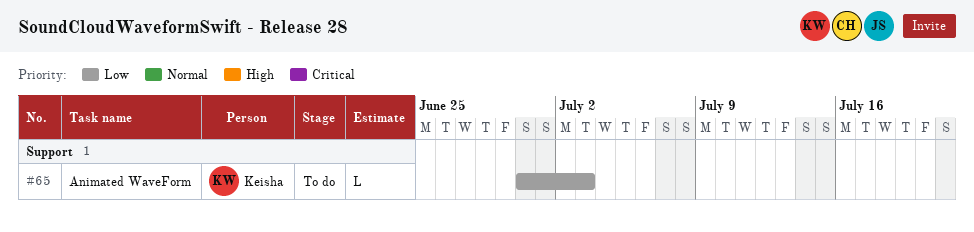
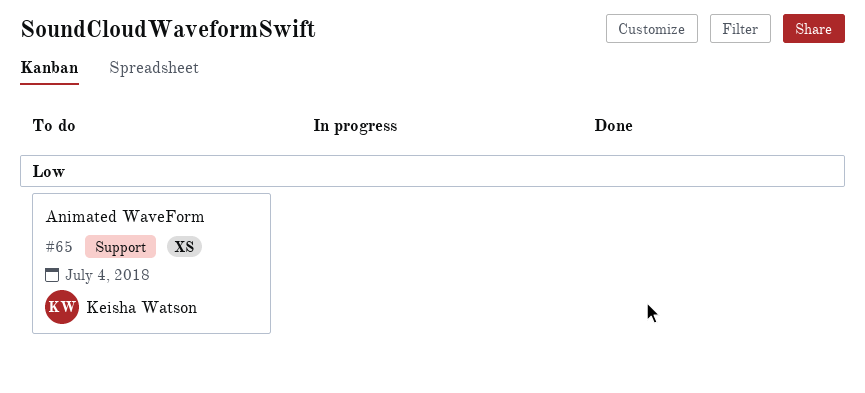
#65, estimate: L -> XS
#65, due: Jul 3 -> Jul 4

